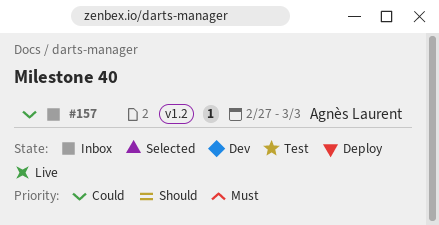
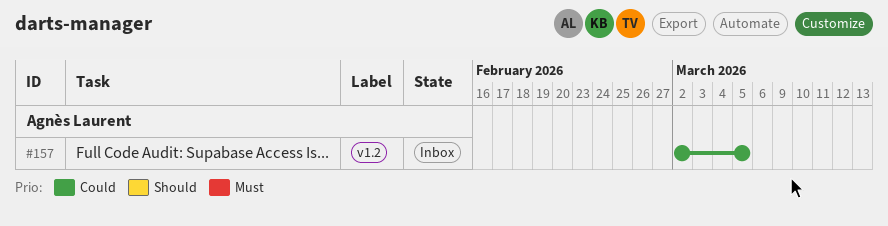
#157, start: Feb 27 -> Mar 2
#157, due: Mar 3 -> Mar 5

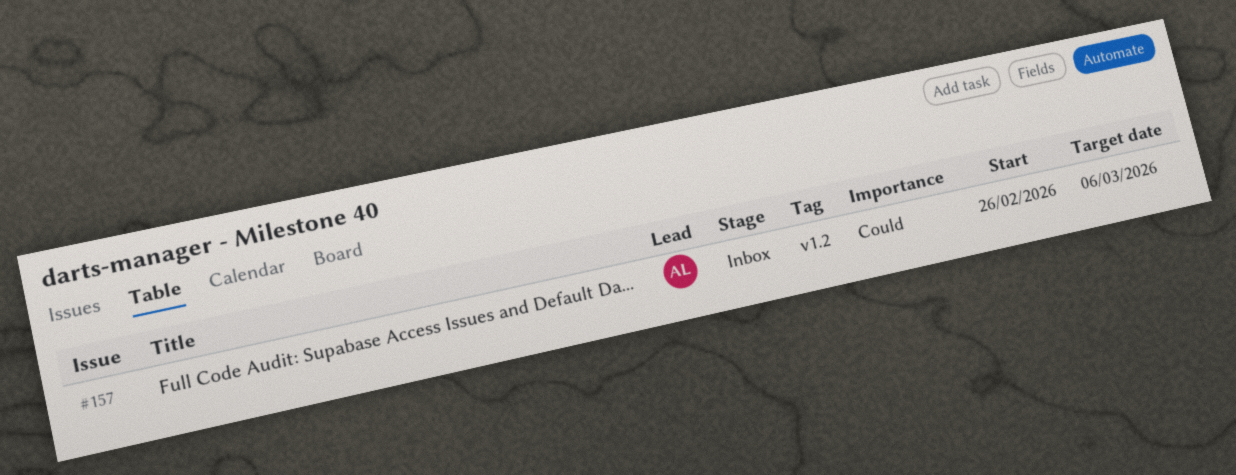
#157, start: Mar 2 -> Feb 26
#157, due: Mar 5 -> Mar 6

